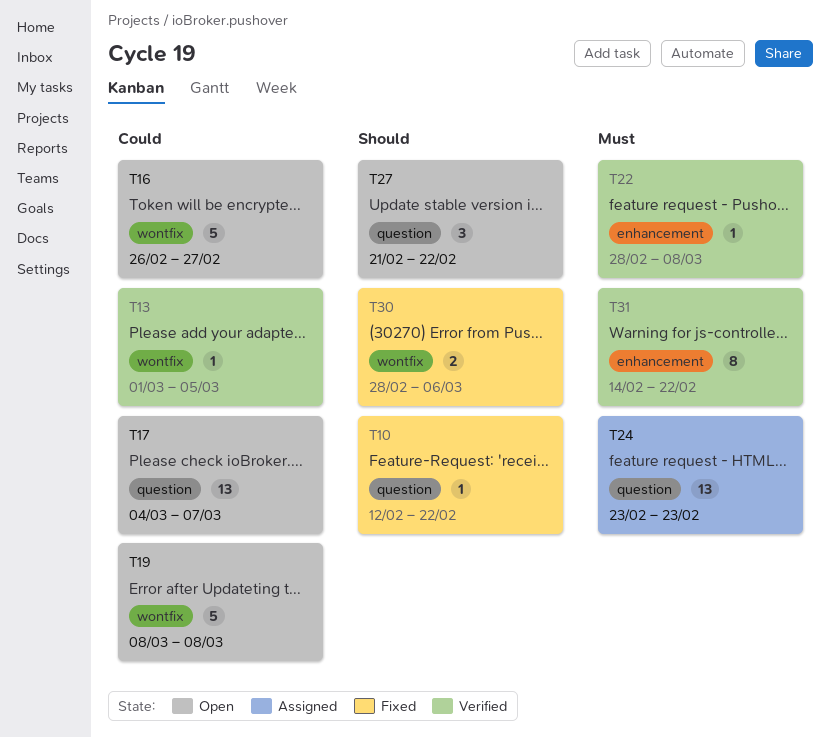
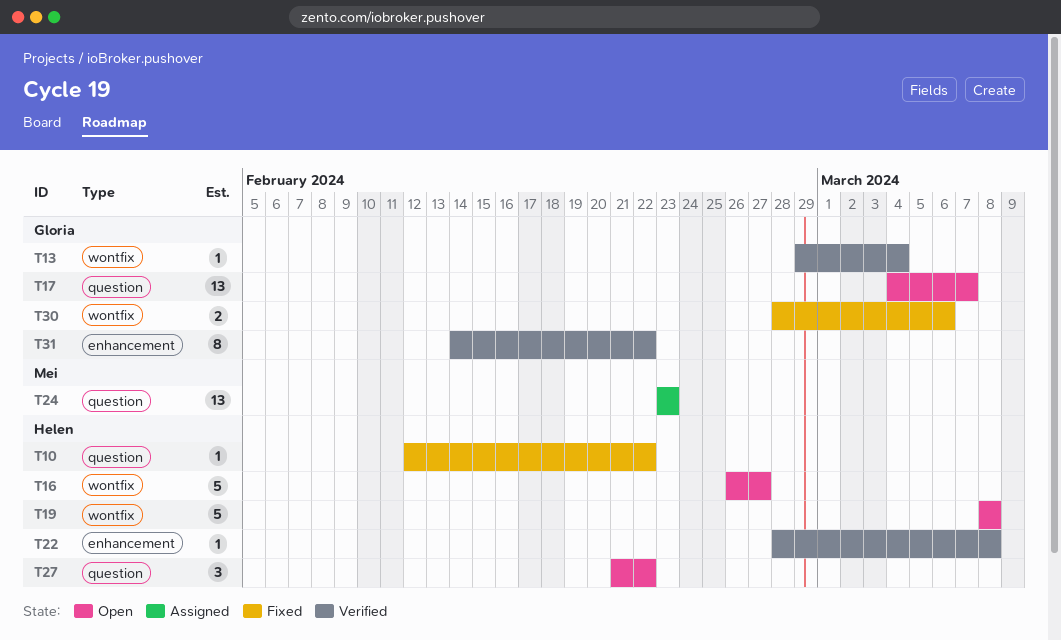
T13, start: Mar 1 -> Feb 29
T13, due: Mar 5 -> Mar 4

